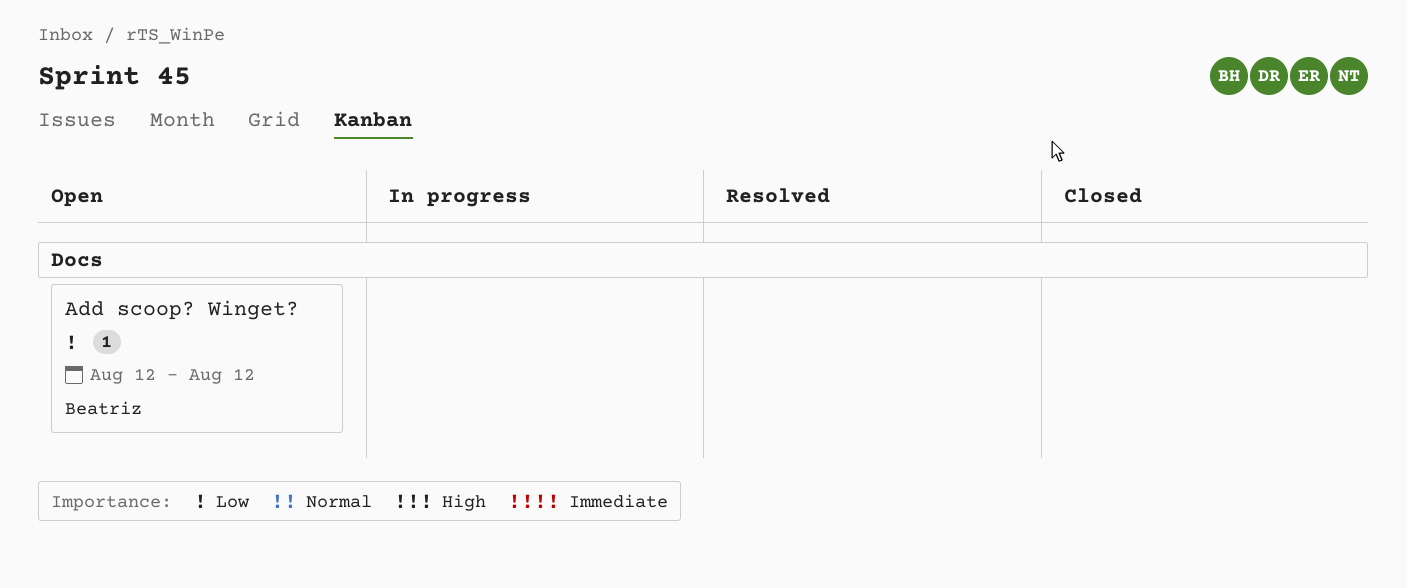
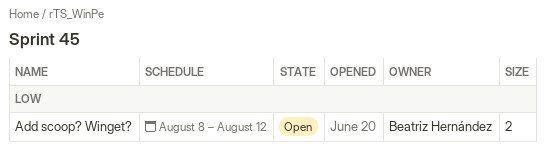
Add scoop? Winget?, estimate: 1 -> 2
Add scoop? Winget?, start: Aug 12 -> Aug 8

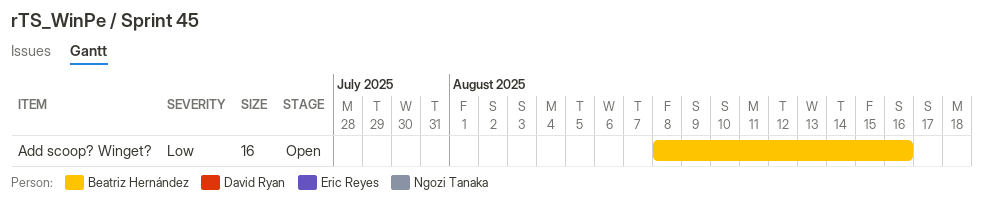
Add scoop? Winget?, estimate: 2 -> 16
Add scoop? Winget?, due: Aug 12 -> Aug 16

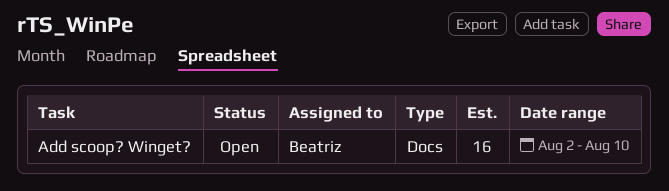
Add scoop? Winget?, start: Aug 8 -> Aug 2
Add scoop? Winget?, due: Aug 16 -> Aug 10

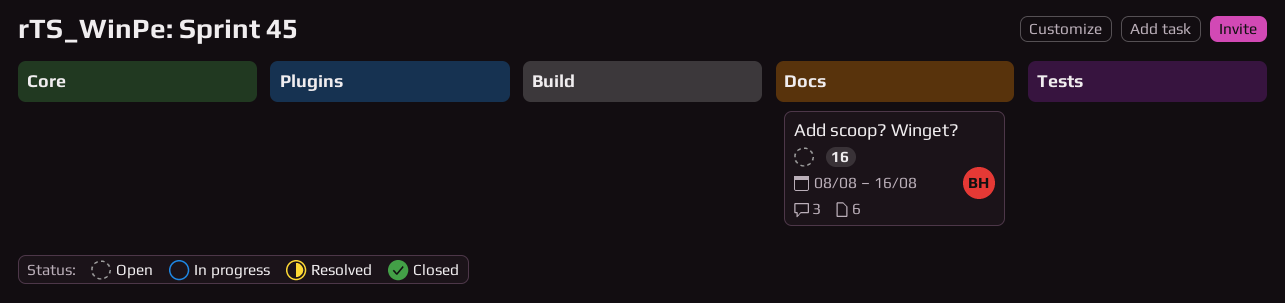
Add scoop? Winget?, start: Aug 2 -> Aug 8
Add scoop? Winget?, due: Aug 10 -> Aug 16

